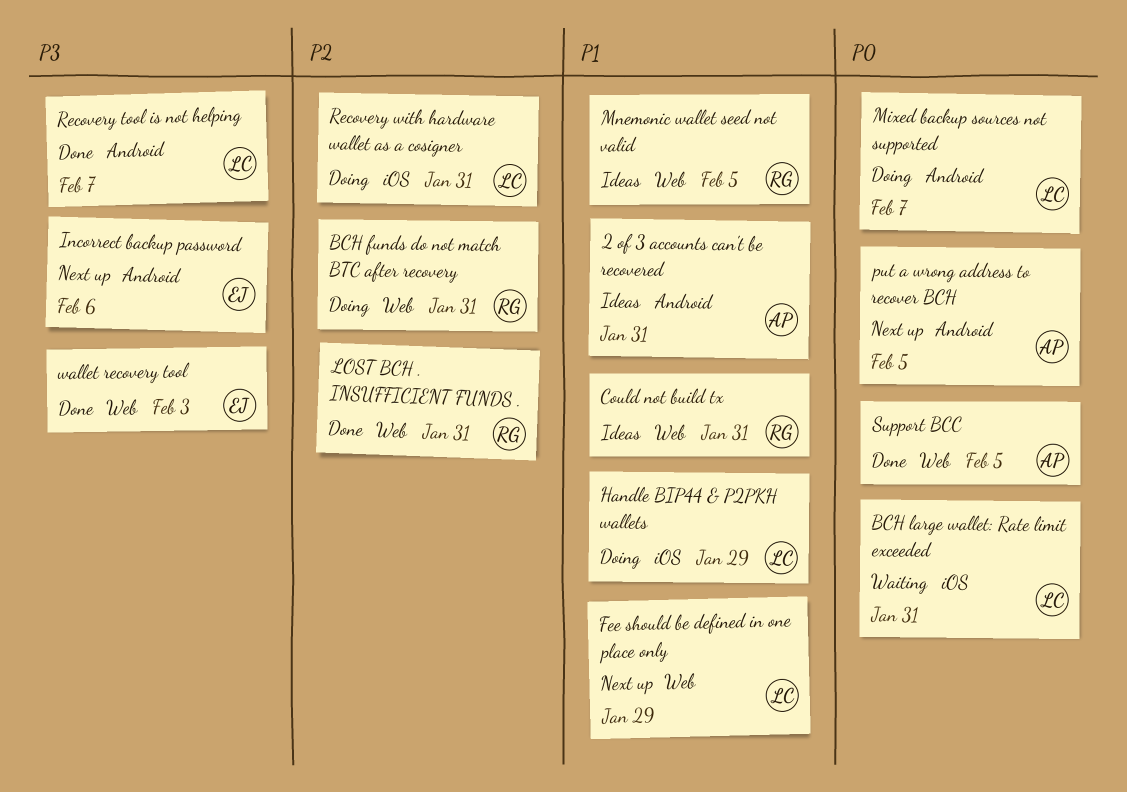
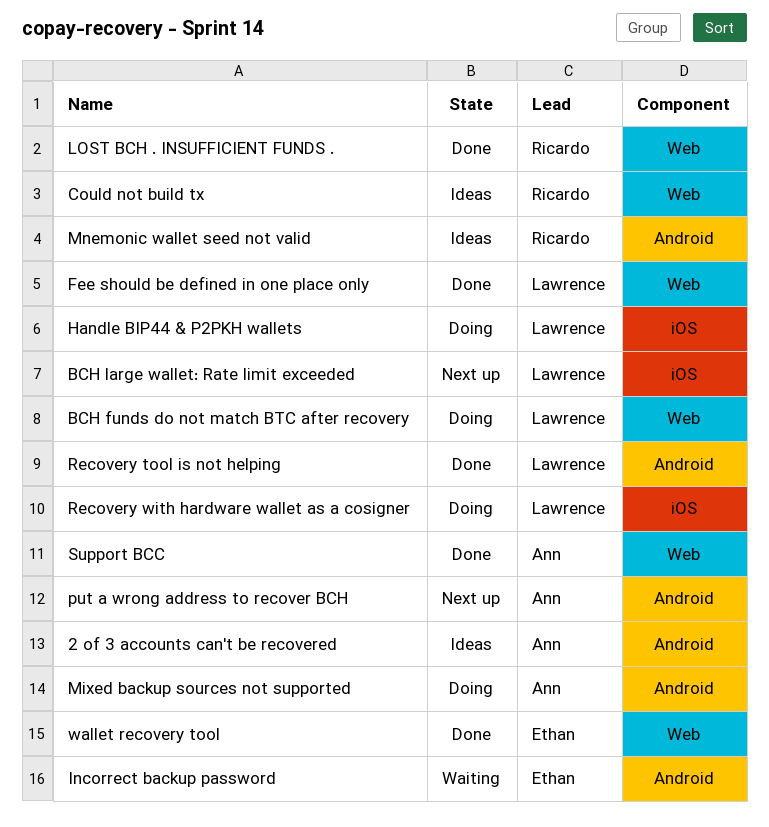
BCH funds do not match BTC after recovery, owner: Ricardo -> Lawrence
BCH large wallet: Rate limit exceeded, status: Waiting -> Next up
Fee should be defined in one place only, status: Next up -> Done
Incorrect backup password, status: Next up -> Waiting
Mixed backup sources not supported, owner: Lawrence -> Ann
Mnemonic wallet seed not valid, label: Web -> Android

